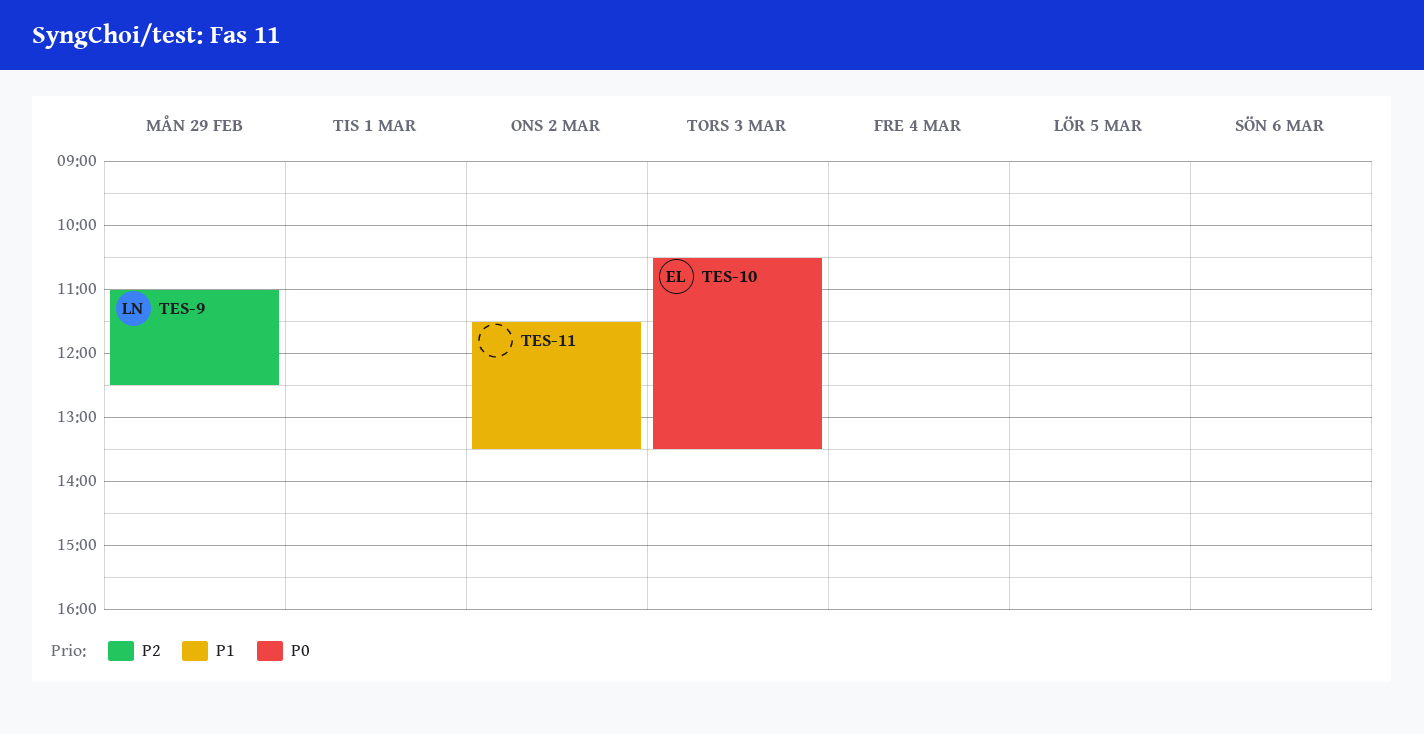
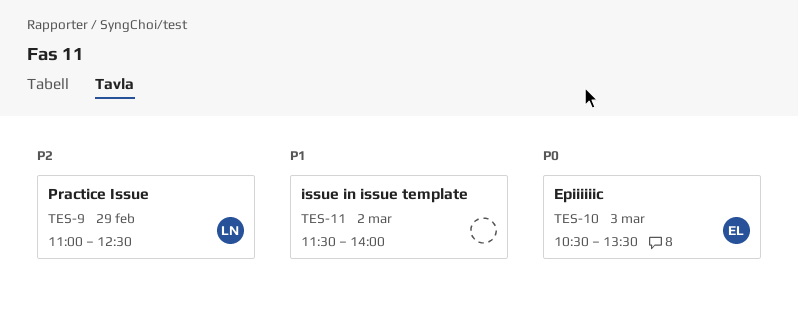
TES-11, ends: 13:30 -> 14:00

